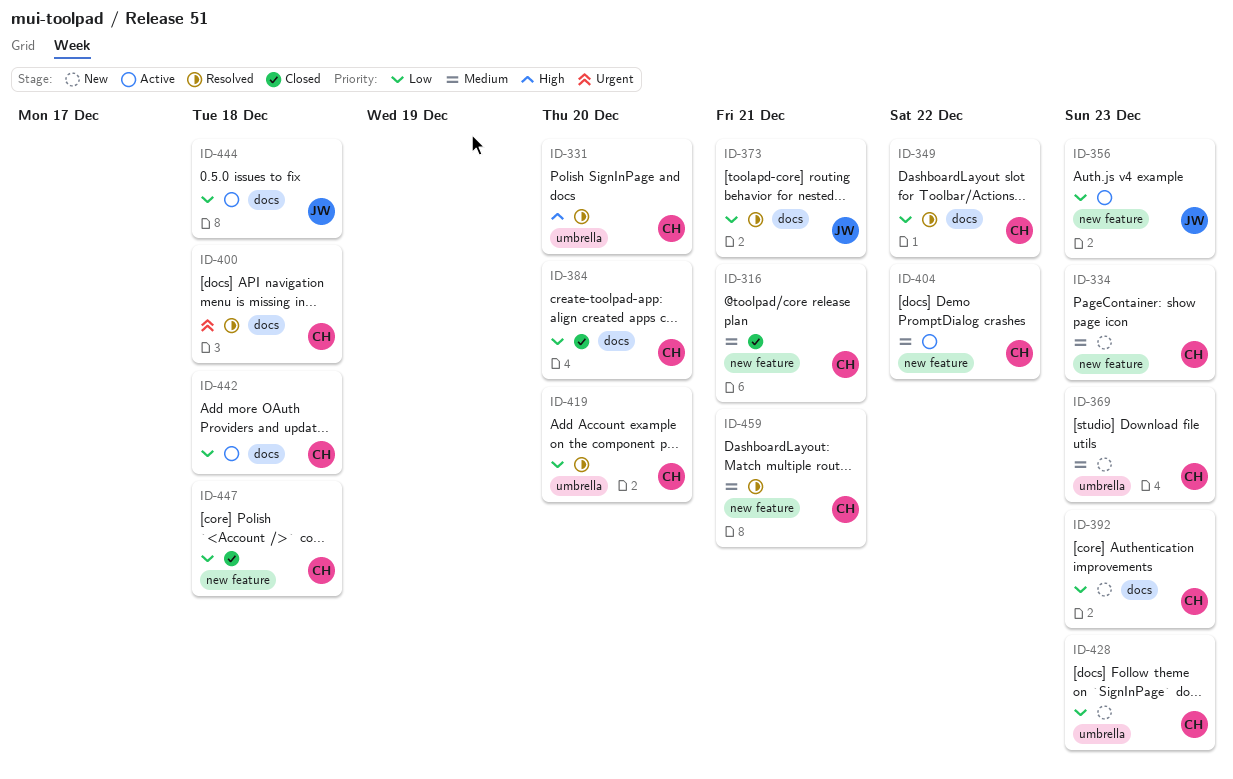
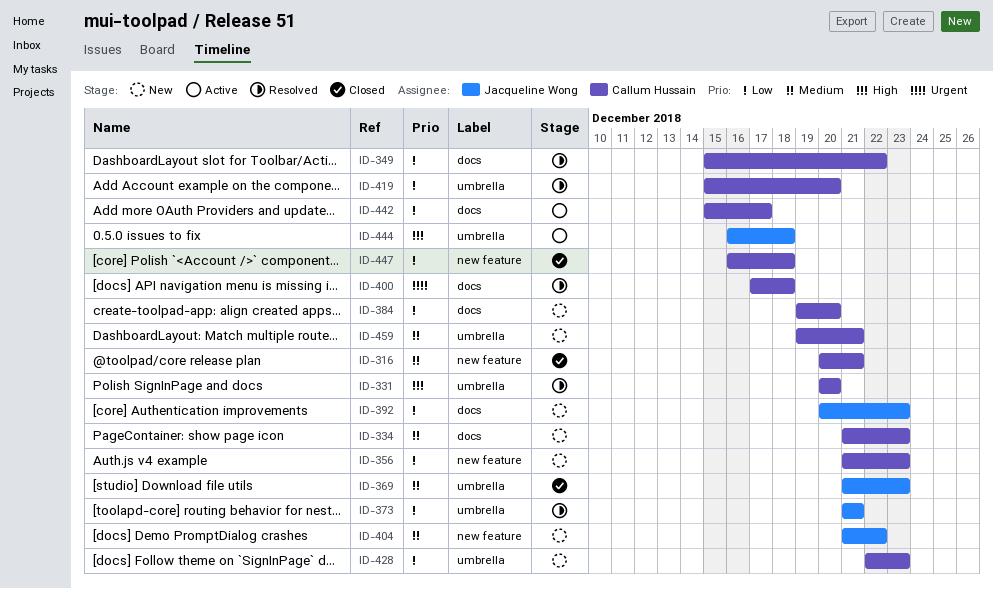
ID-334, label: new feature -> docs
ID-356, status: Active -> New
ID-356, owner: Jacqueline Wong -> Callum Hussain
ID-369, status: New -> Closed
ID-369, owner: Callum Hussain -> Jacqueline Wong
ID-373, label: docs -> umbrella
ID-384, status: Closed -> New
ID-392, owner: Callum Hussain -> Jacqueline Wong
ID-404, status: Active -> New
ID-404, owner: Callum Hussain -> Jacqueline Wong
ID-442, due: Dec 18 -> Dec 17
ID-444, priority: Low -> High
ID-444, label: docs -> umbrella
ID-459, status: Resolved -> New
ID-459, label: new feature -> umbrella

